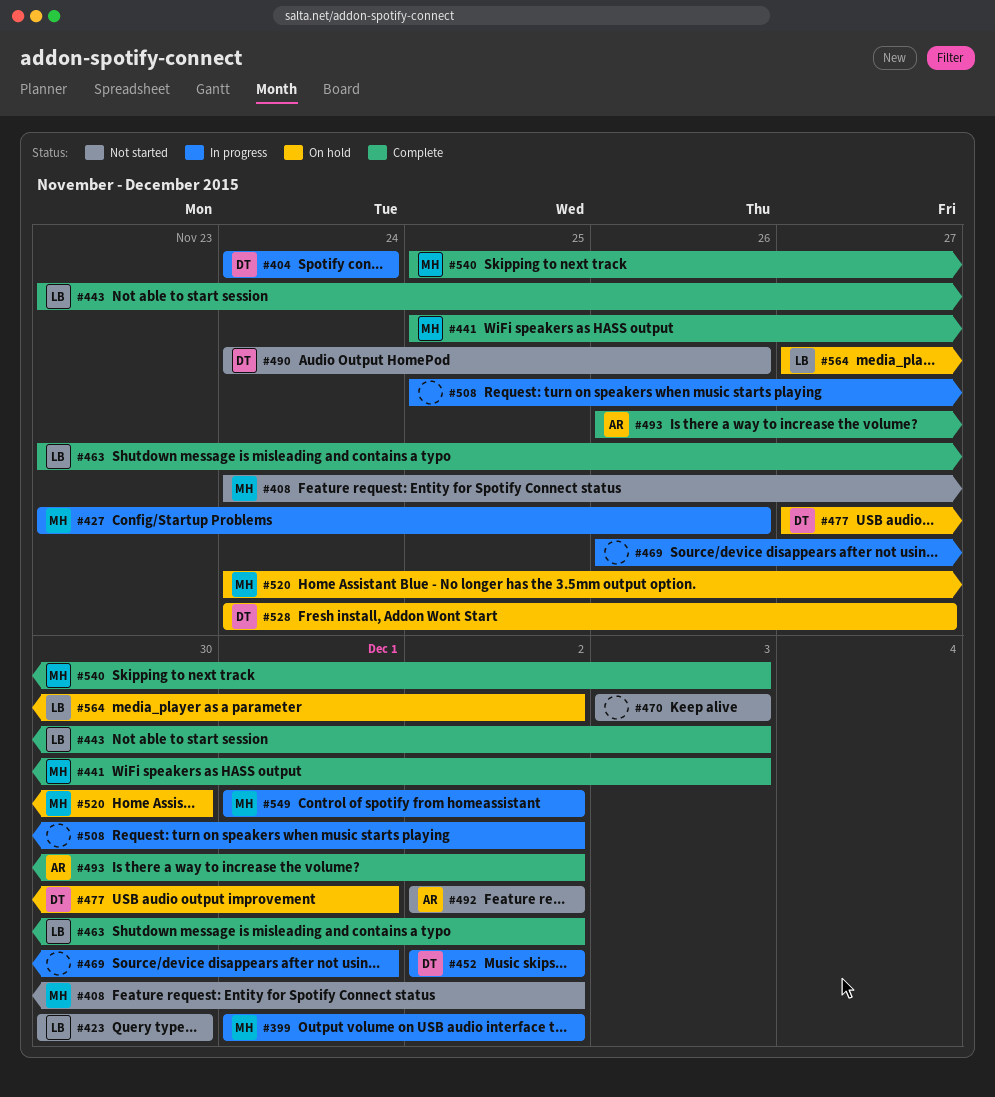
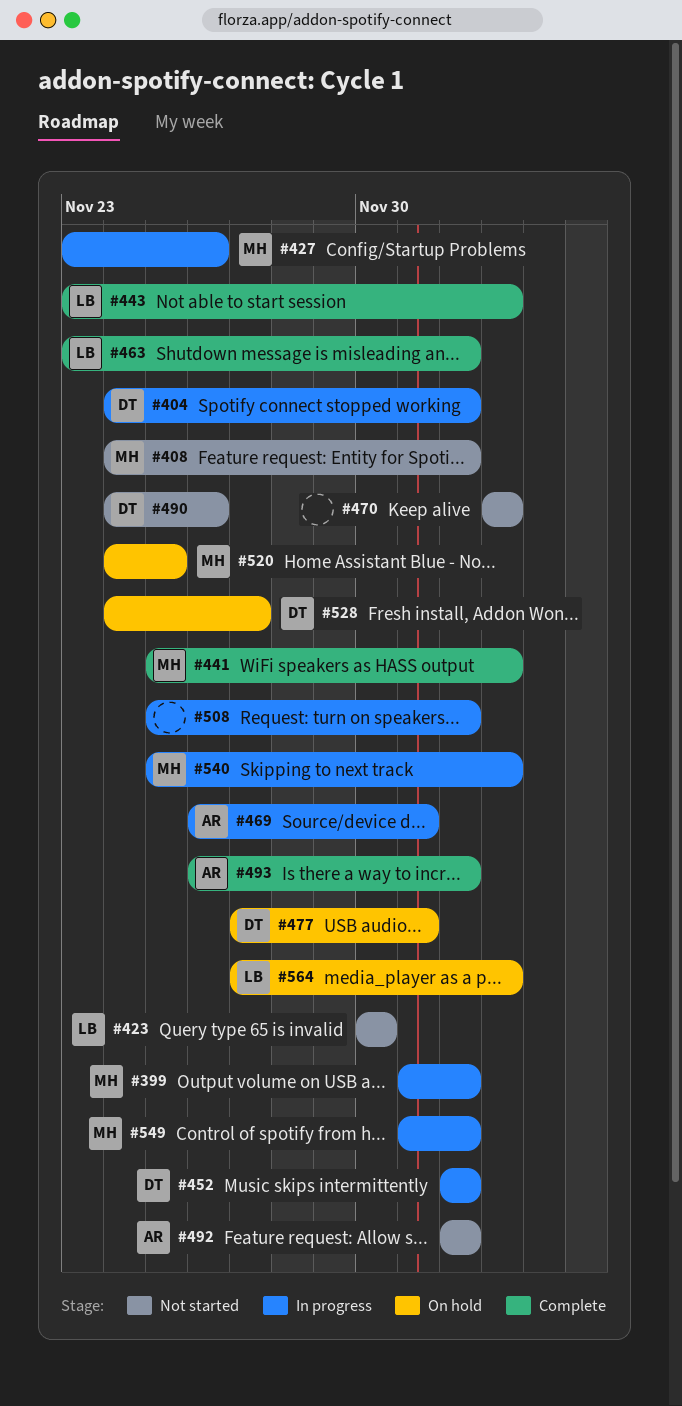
#404, due: Nov 24 -> Dec 2
#469, owner: none -> AR
#520, due: Nov 30 -> Nov 25
#540, status: Complete -> In progress
#564, due: Dec 2 -> Dec 3

